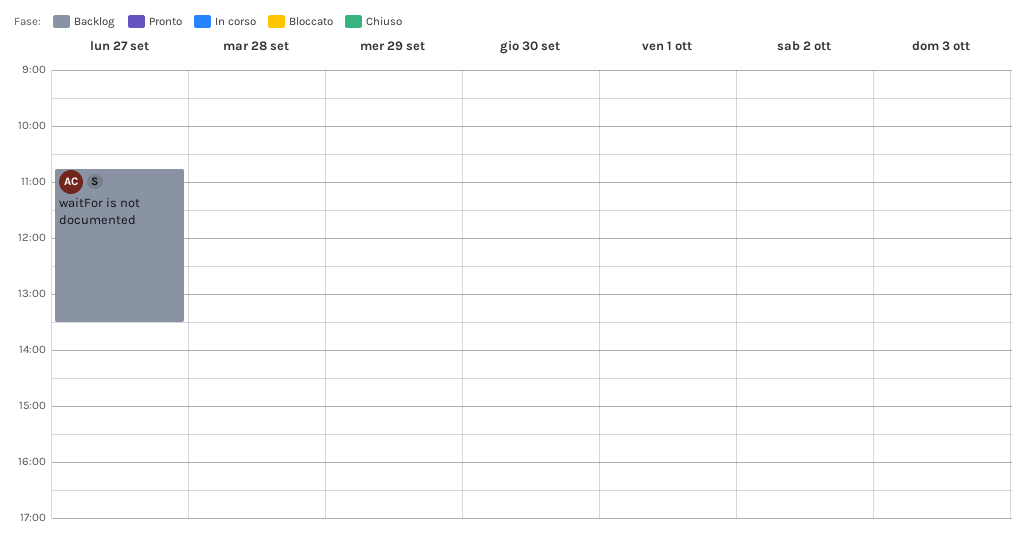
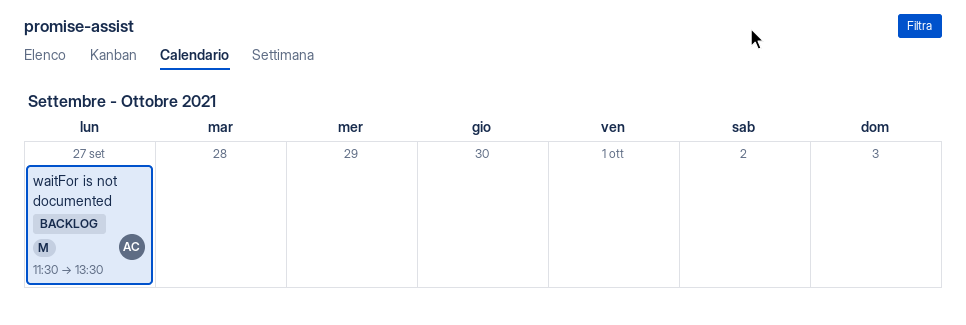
waitFor is not documented, estimate: S -> M
waitFor is not documented, begins: 10:45 -> 11:30

